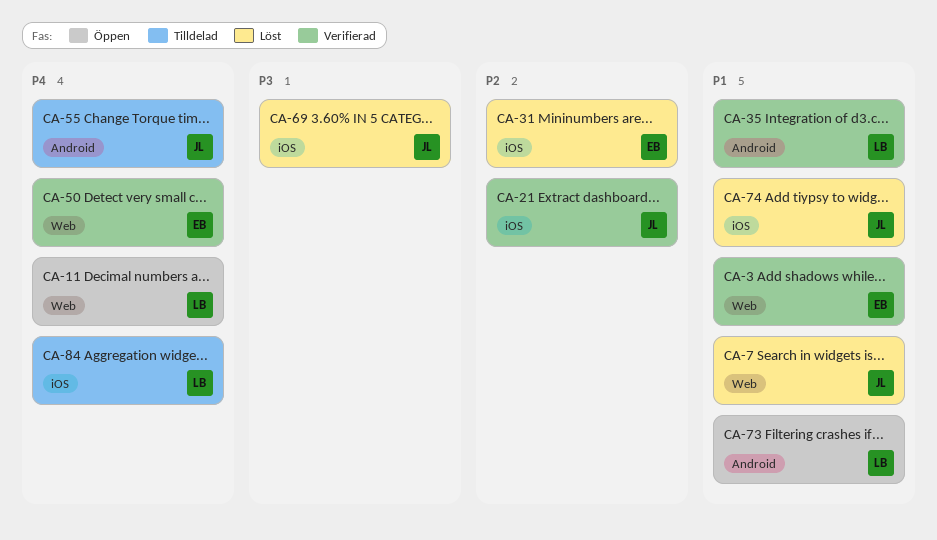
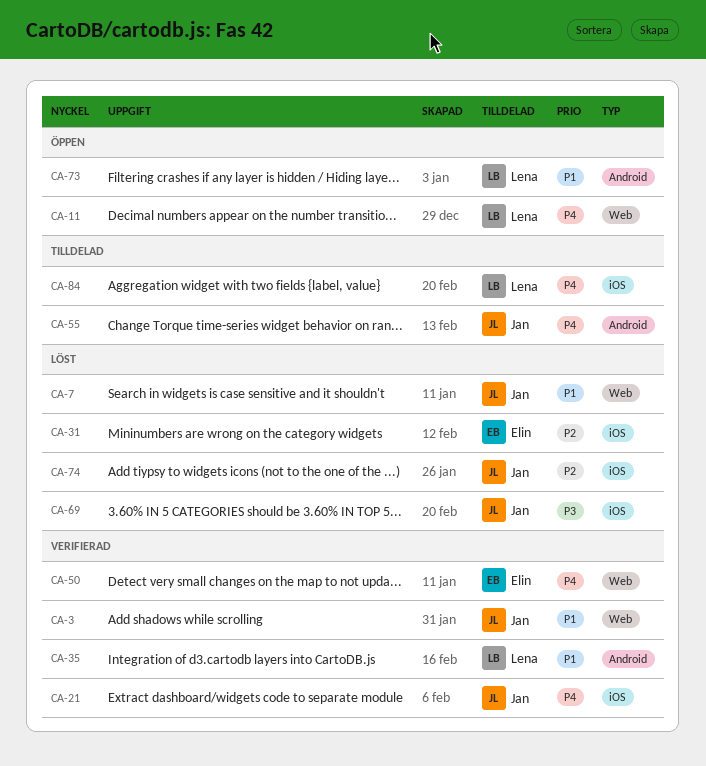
CA-3, owner: Elin -> Jan
CA-21, priority: P2 -> P4
CA-74, priority: P1 -> P2

